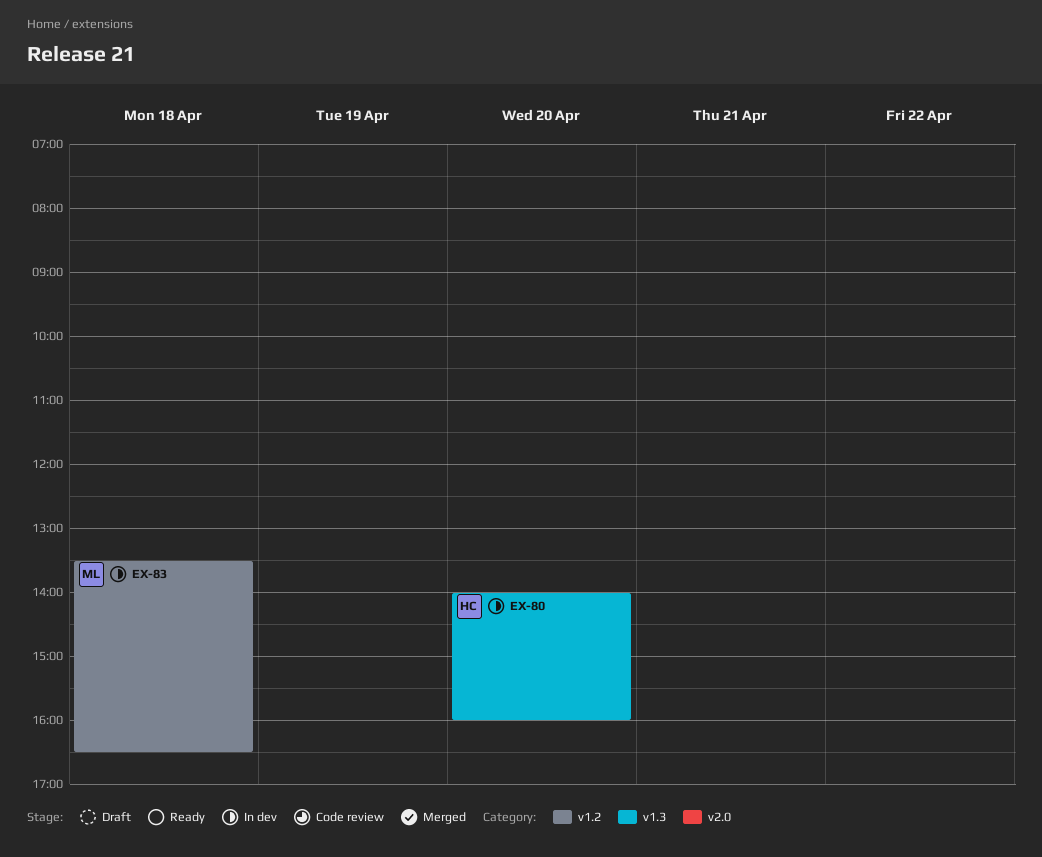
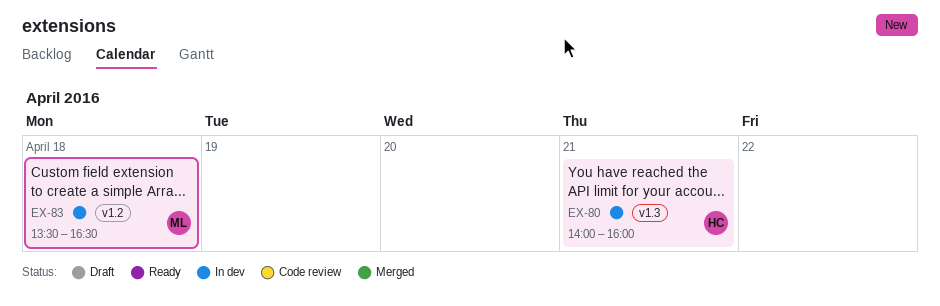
EX-80, day: Apr 20 -> Apr 21

